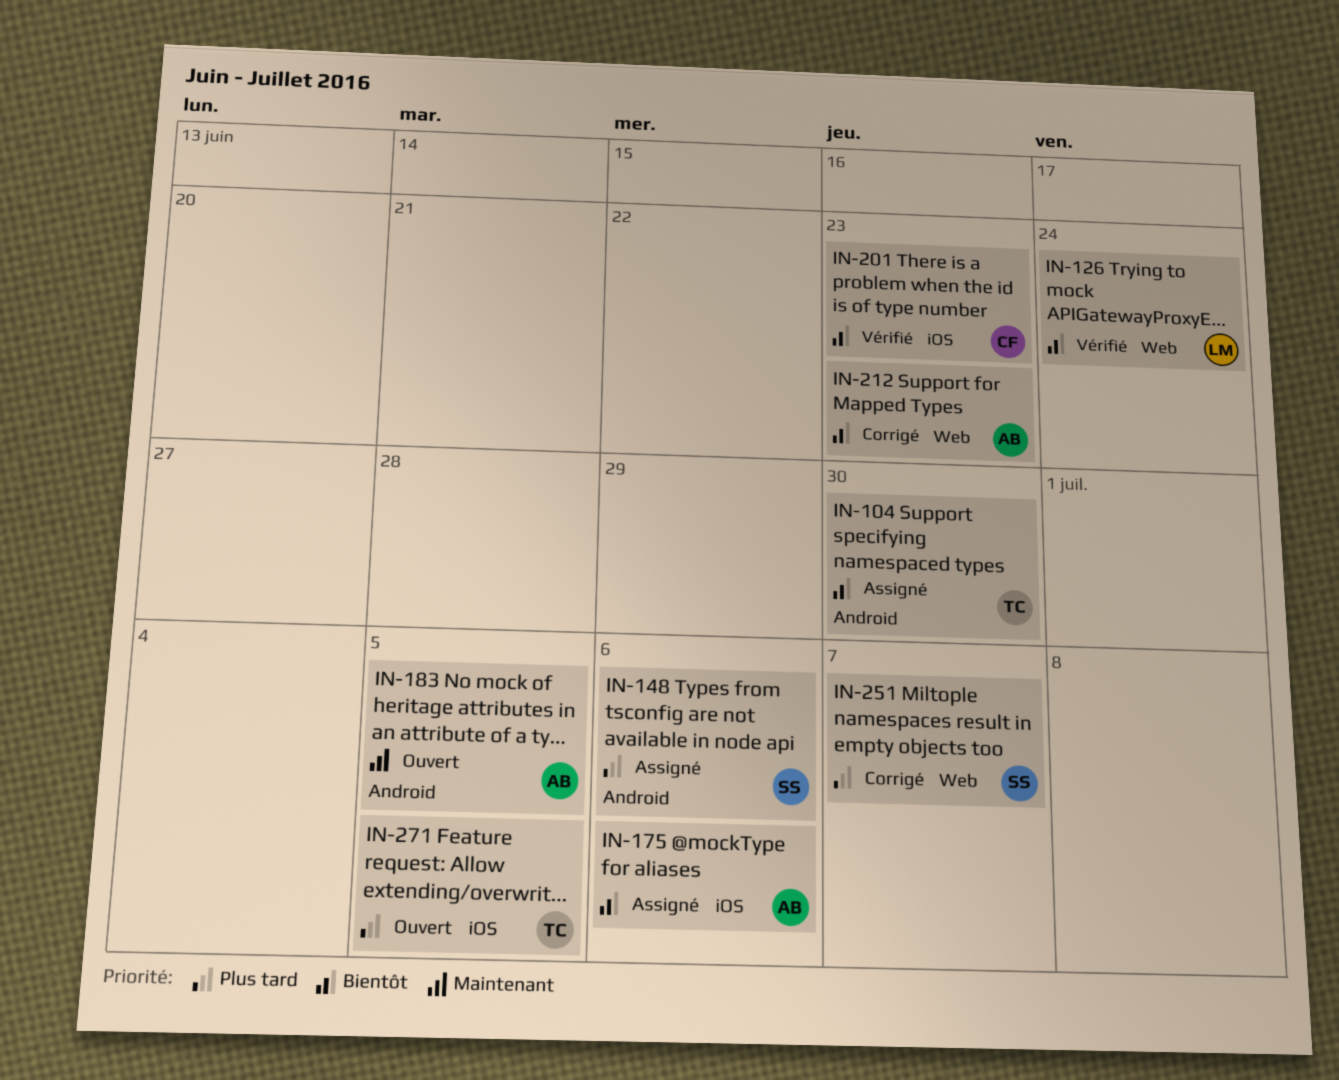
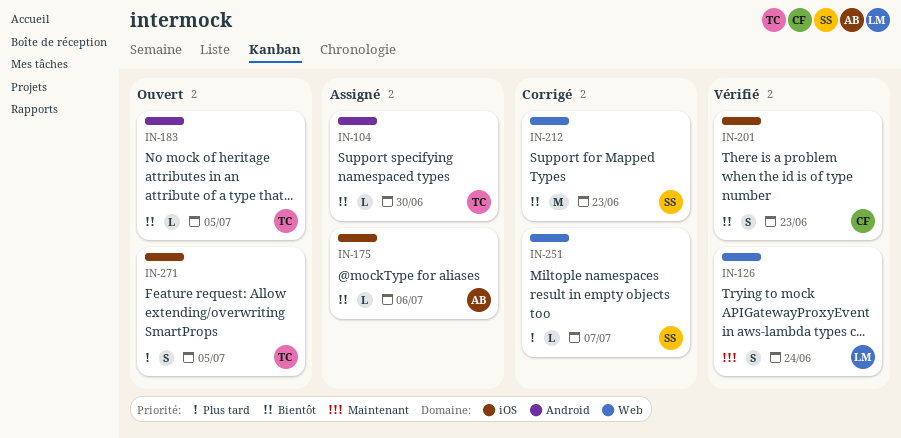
IN-126, priority: Bientôt -> Maintenant
IN-148: present -> none
IN-183, owner: AB -> TC
IN-183, priority: Maintenant -> Bientôt
IN-212, owner: AB -> SS

